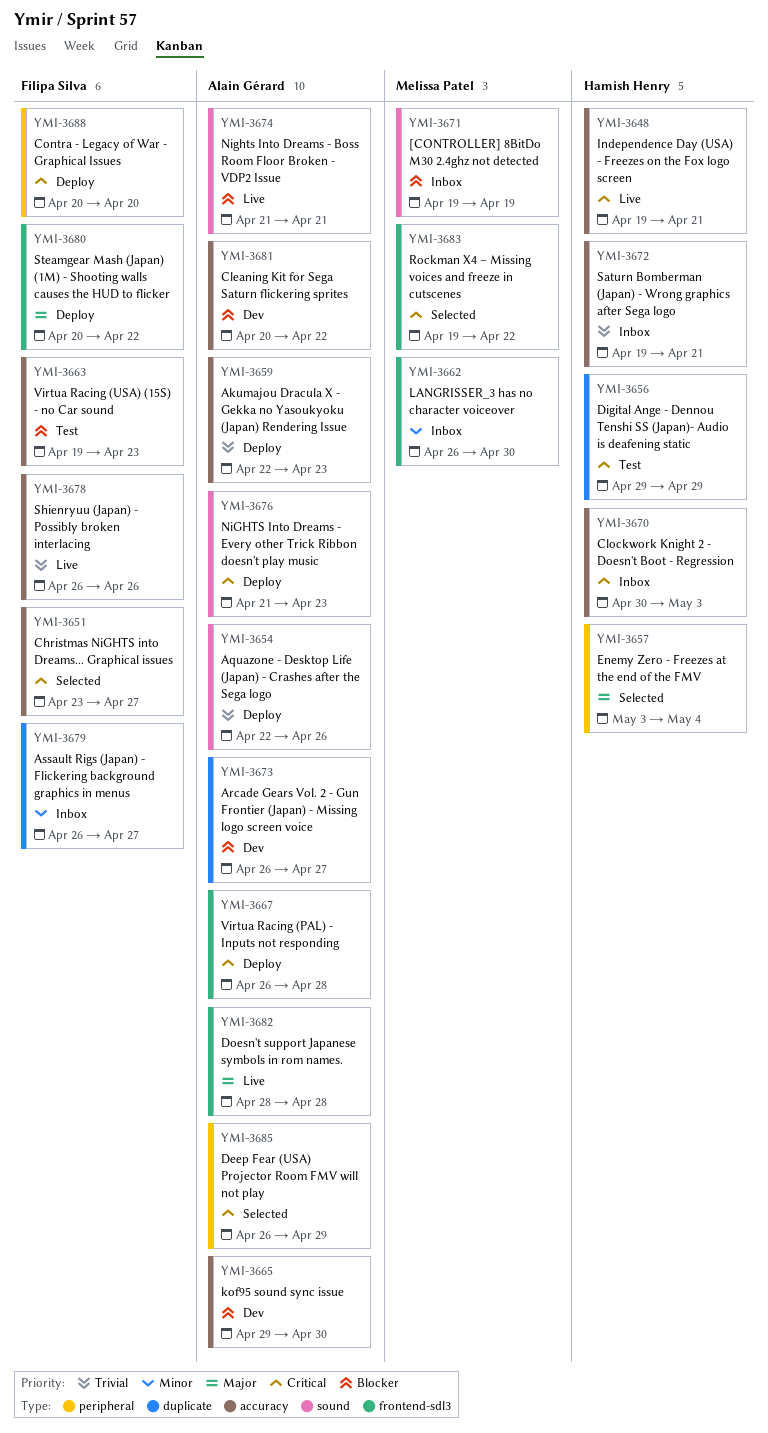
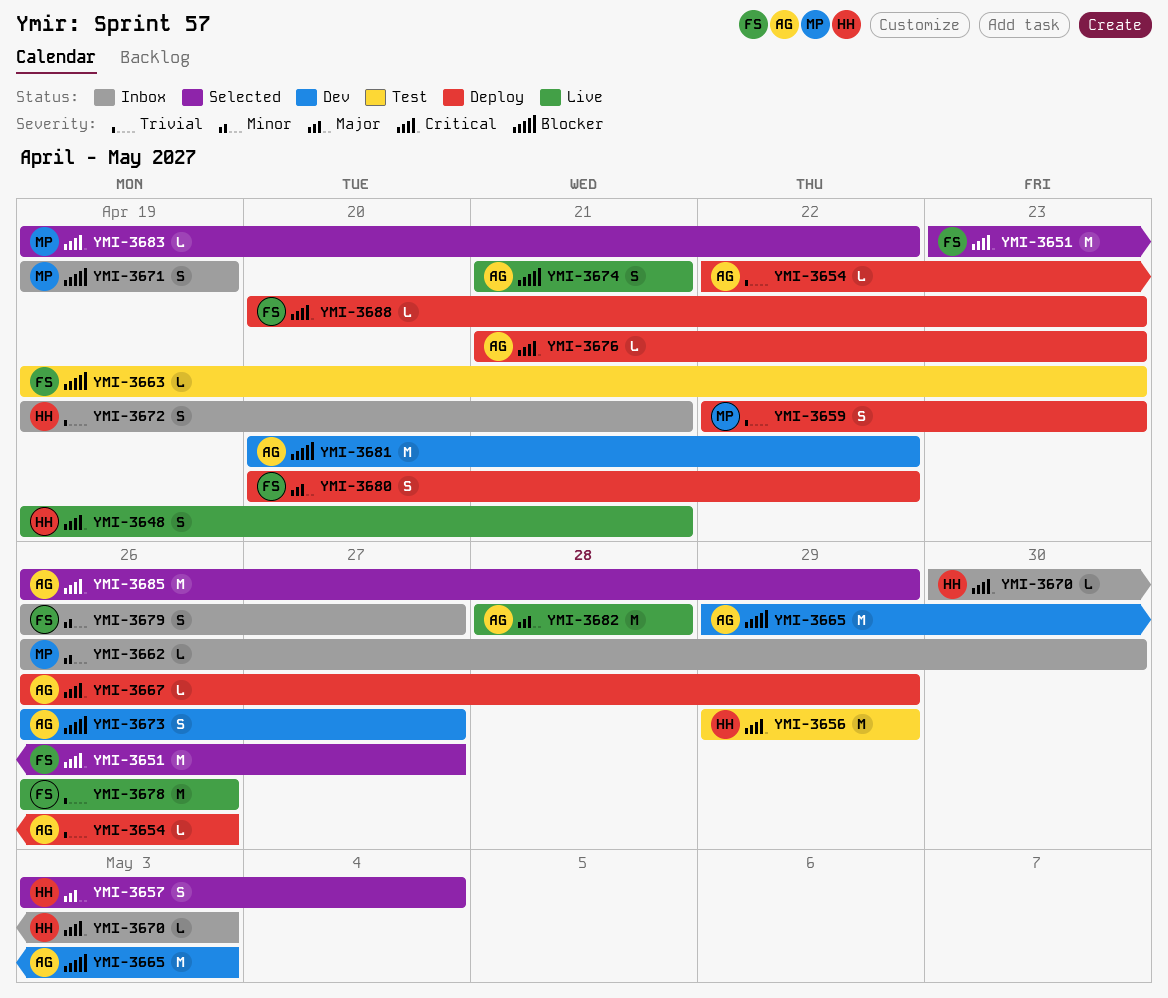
YMI-3659, owner: Alain Gérard -> Melissa Patel
YMI-3665, due: Apr 30 -> May 3
YMI-3667, due: Apr 28 -> Apr 29
YMI-3688, due: Apr 20 -> Apr 23

